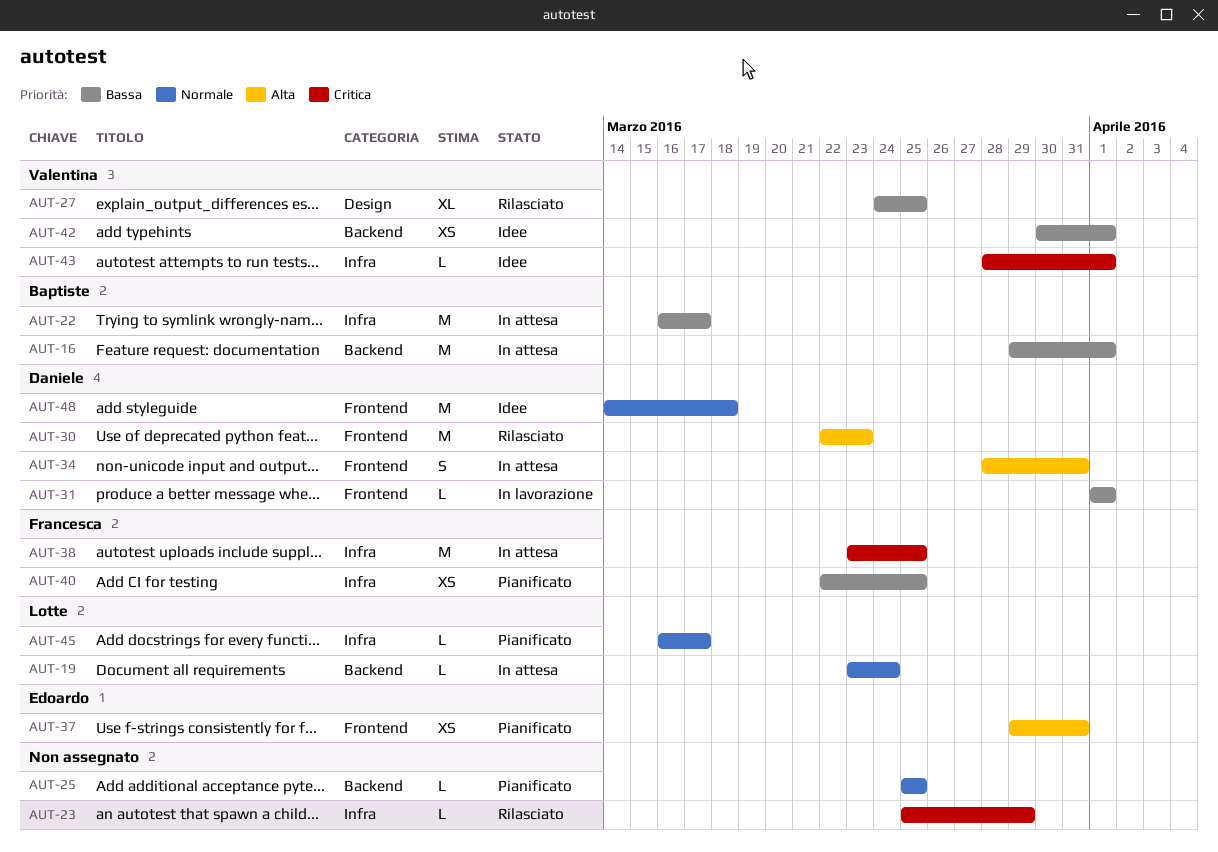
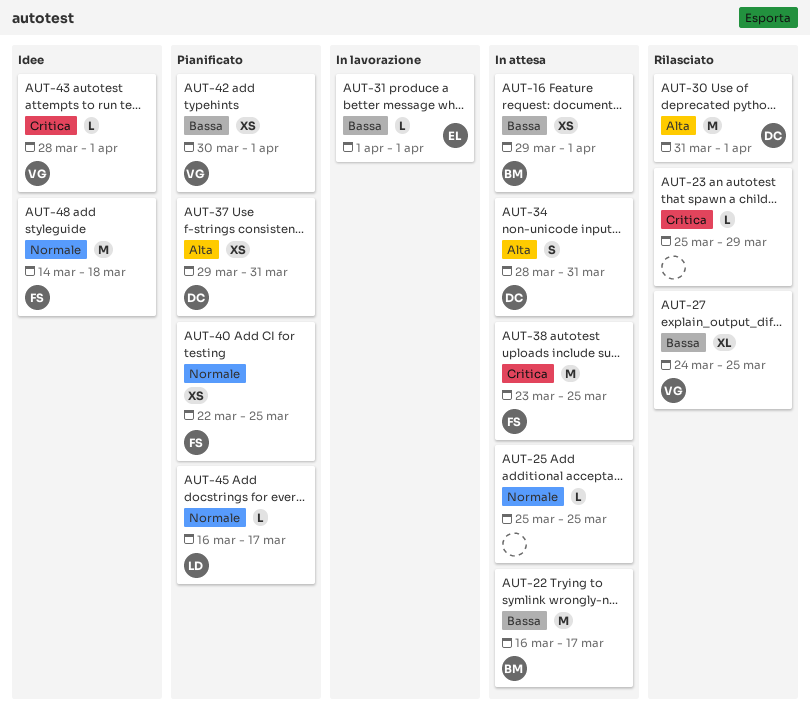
AUT-16, estimate: M -> XS
AUT-19: present -> none
AUT-25, status: Pianificato -> In attesa
AUT-30, start: Mar 22 -> Mar 31
AUT-30, due: Mar 23 -> Apr 1
AUT-31, owner: Daniele -> Edoardo
AUT-37, owner: Edoardo -> Daniele
AUT-40, priority: Bassa -> Normale
AUT-42, status: Idee -> Pianificato
AUT-48, owner: Daniele -> Francesca

